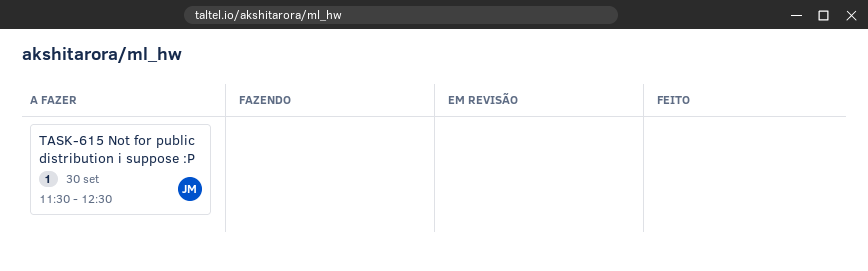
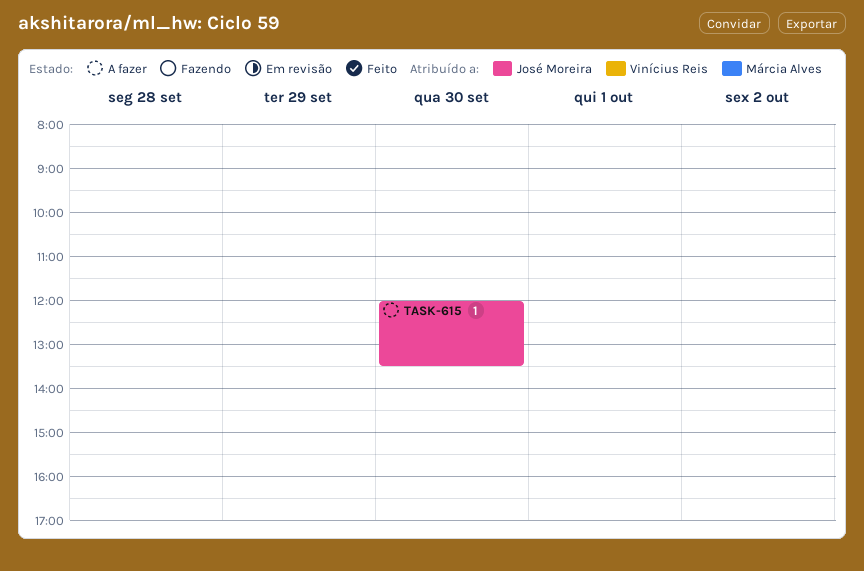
TASK-615, begins: 11:30 -> 12:00
TASK-615, ends: 12:30 -> 13:30

